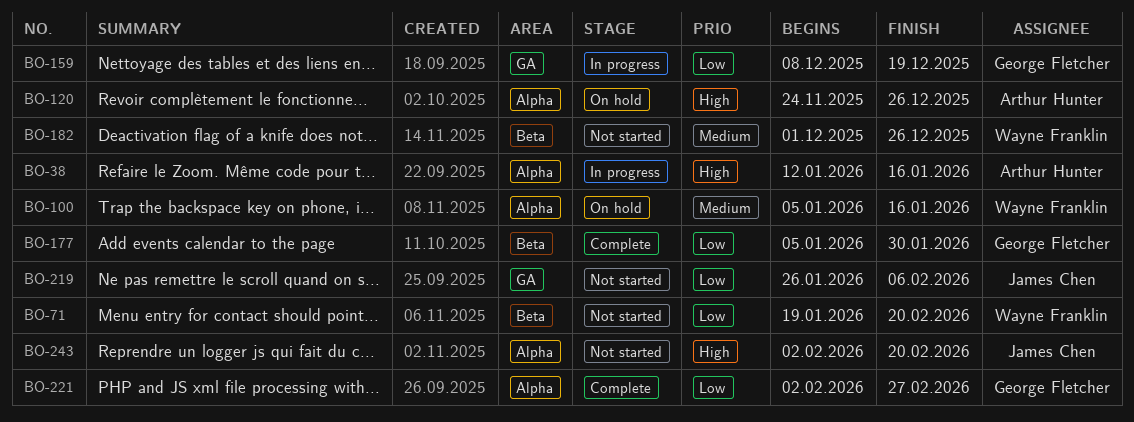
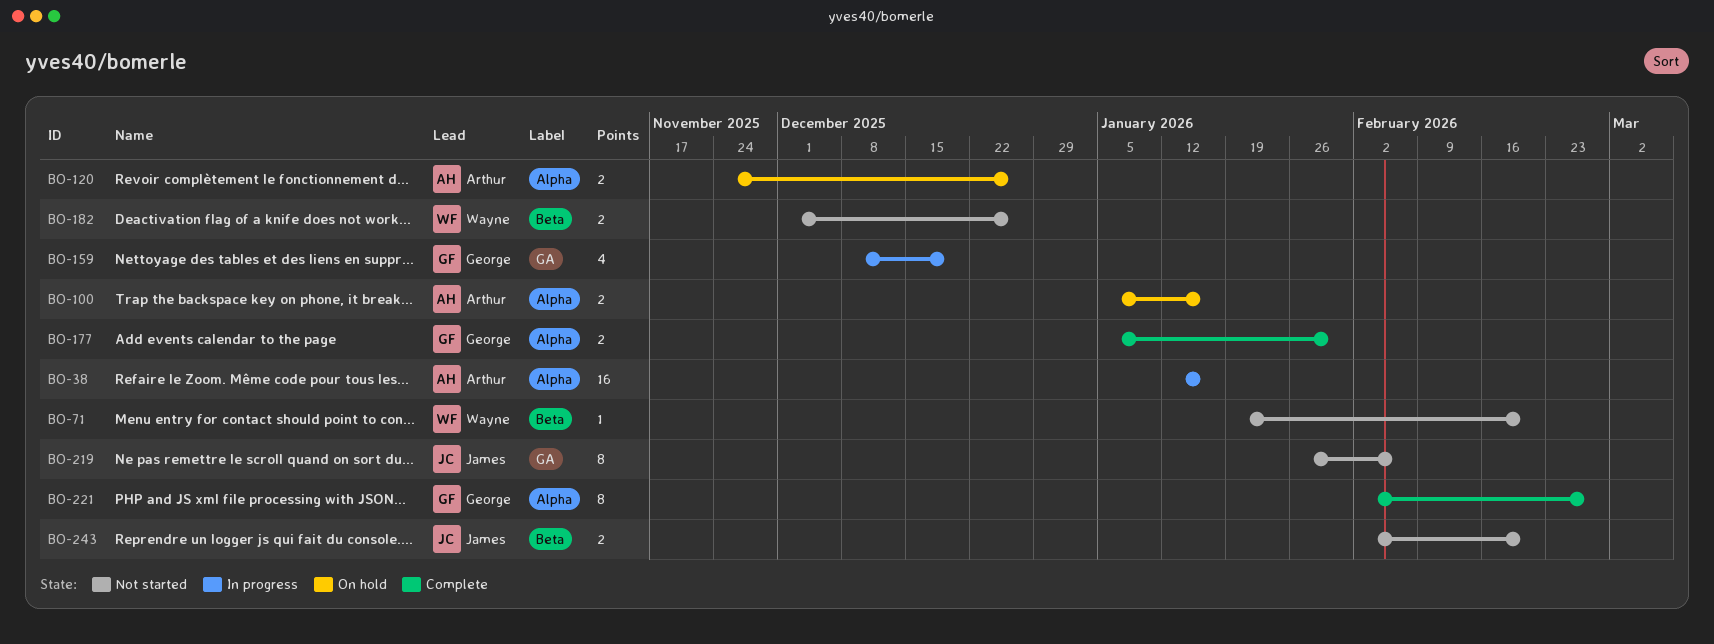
BO-100, owner: Wayne Franklin -> Arthur Hunter
BO-177, label: Beta -> Alpha
BO-243, label: Alpha -> Beta

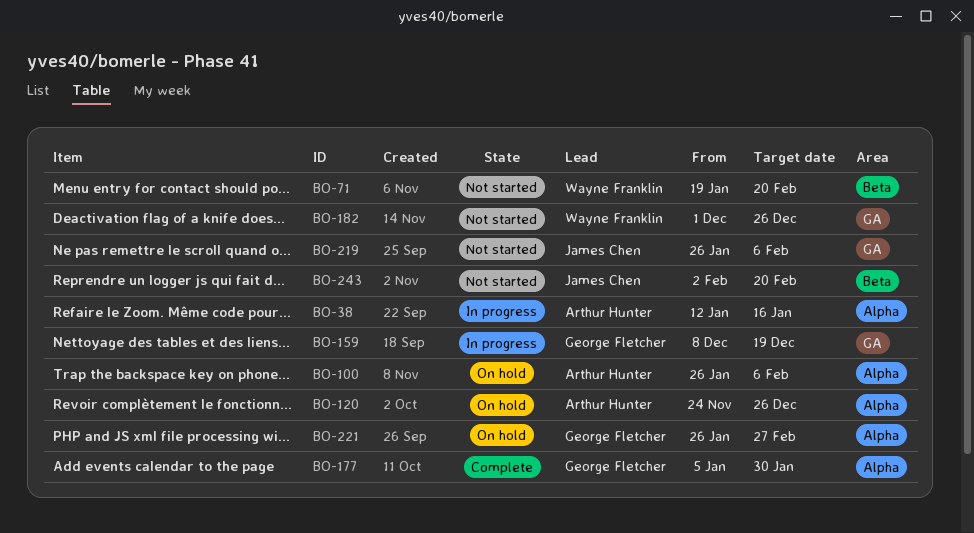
BO-100, start: Jan 5 -> Jan 26
BO-100, due: Jan 16 -> Feb 6
BO-182, label: Beta -> GA
BO-221, status: Complete -> On hold
BO-221, start: Feb 2 -> Jan 26

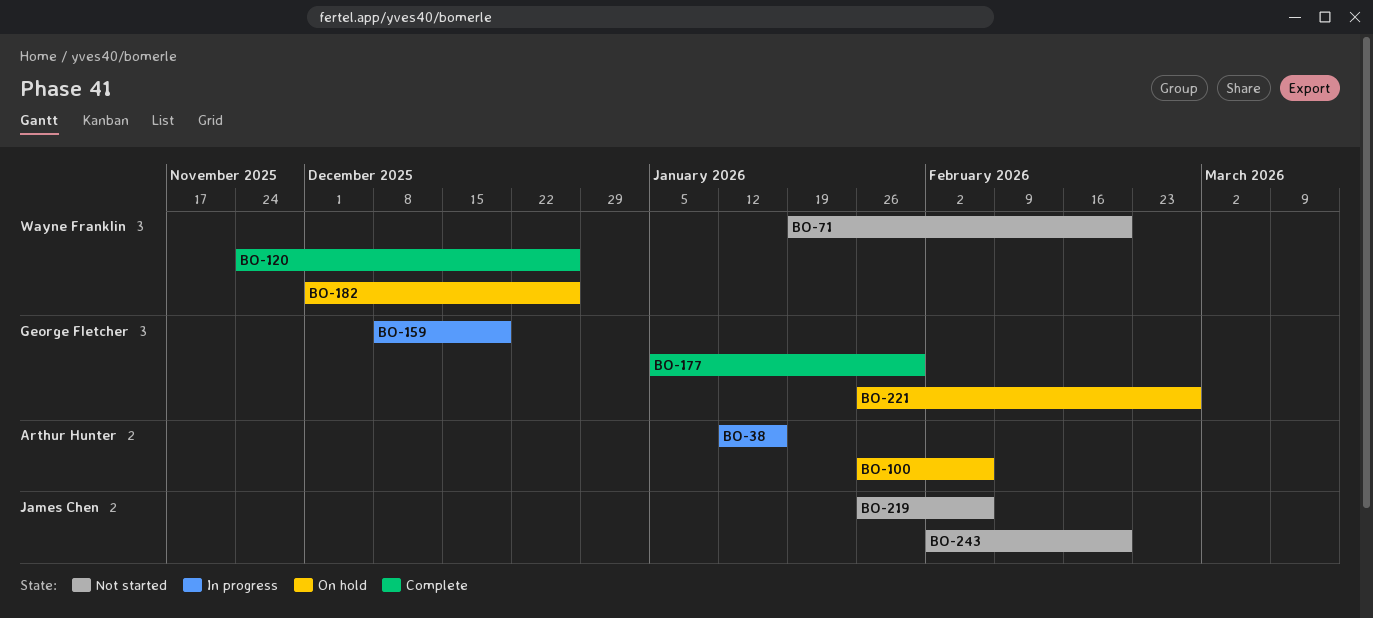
BO-120, status: On hold -> Complete
BO-120, owner: Arthur Hunter -> Wayne Franklin
BO-182, status: Not started -> On hold

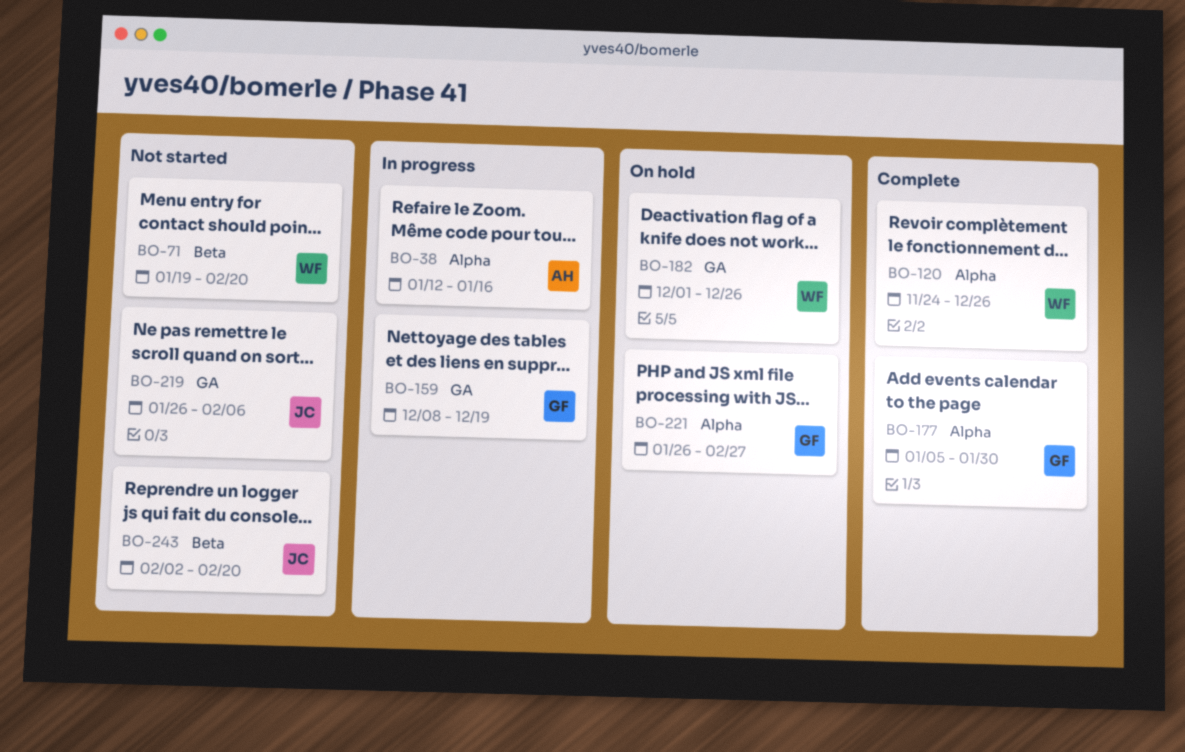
BO-100: present -> none

